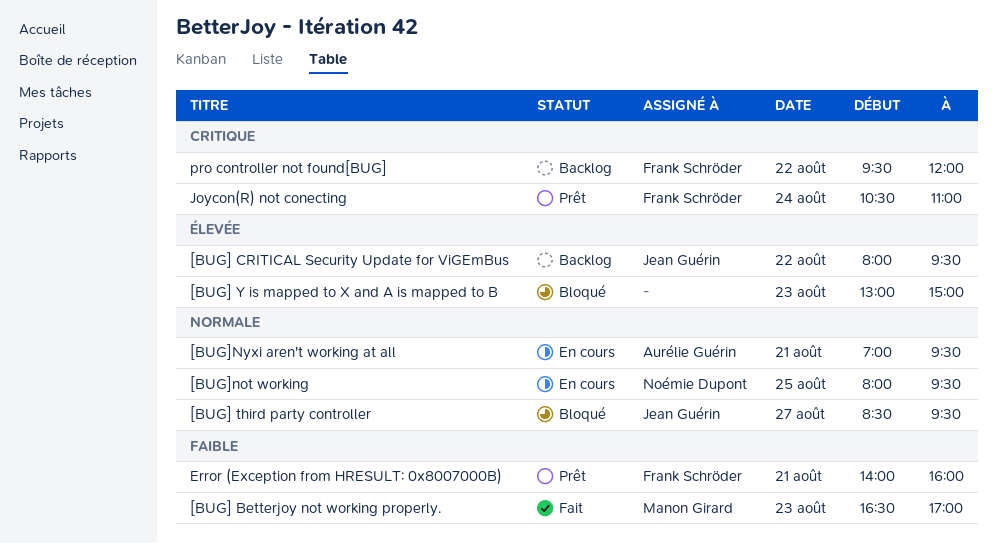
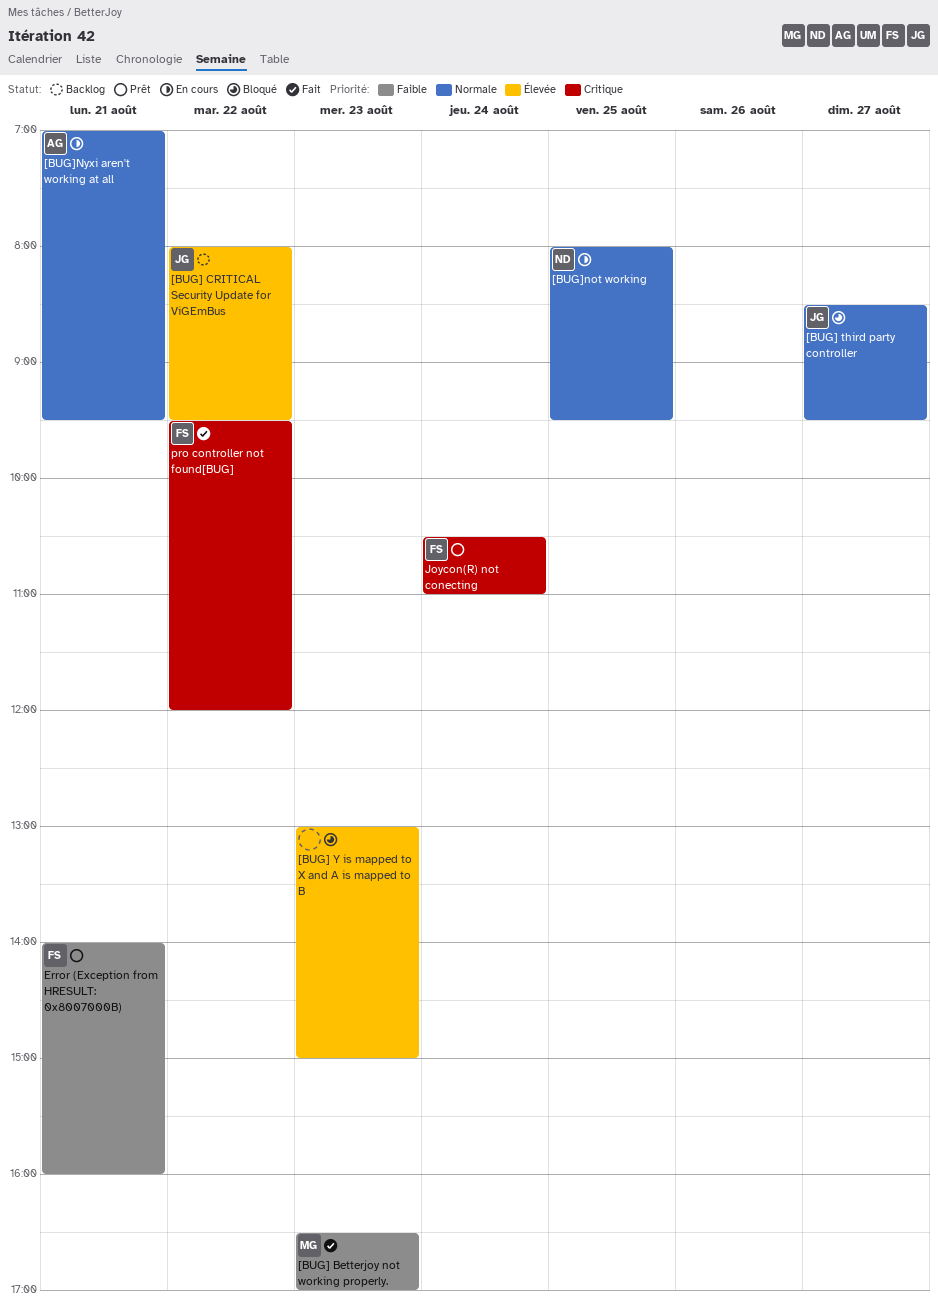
pro controller not found[BUG], status: Backlog -> Fait

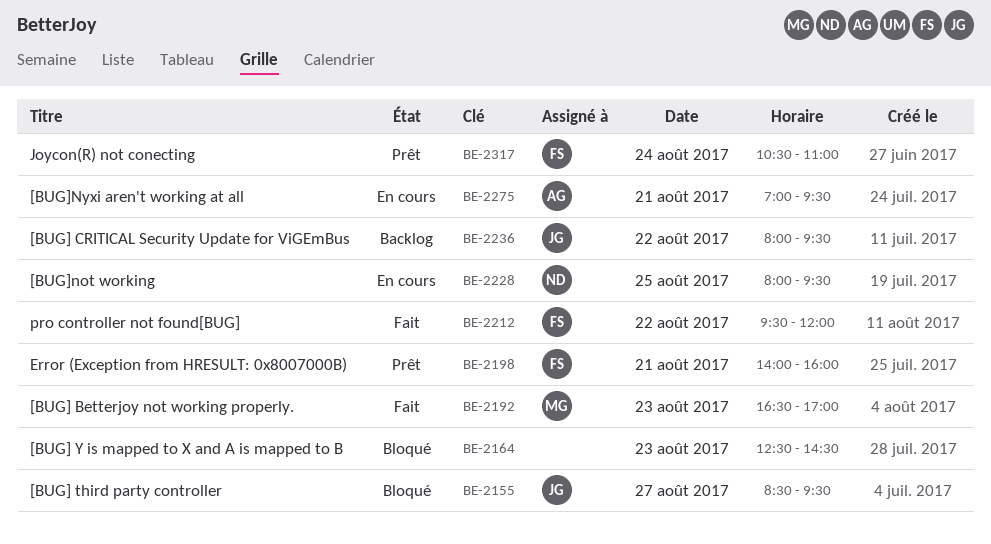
[BUG] Y is mapped to X and A is mapped to B, begins: 13:00 -> 12:30
[BUG] Y is mapped to X and A is mapped to B, ends: 15:00 -> 14:30

